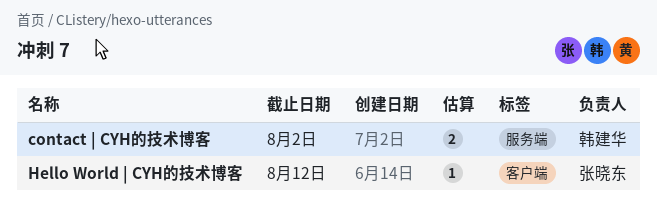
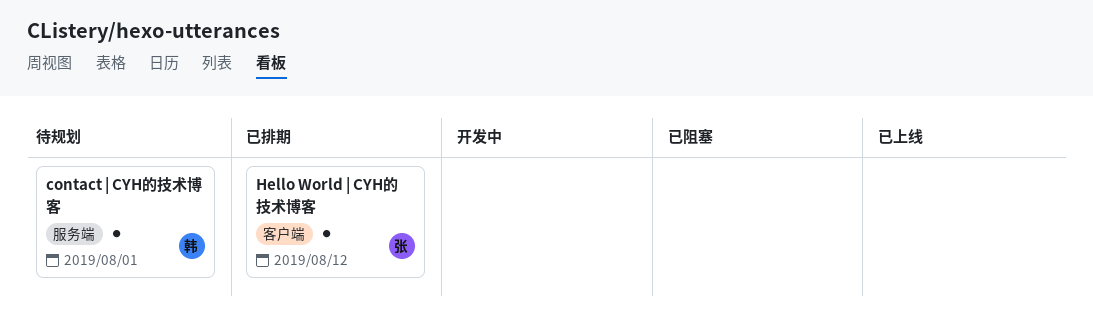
contact | CYH的技术博客, estimate: 2 -> 1
contact | CYH的技术博客, due: Aug 2 -> Aug 1

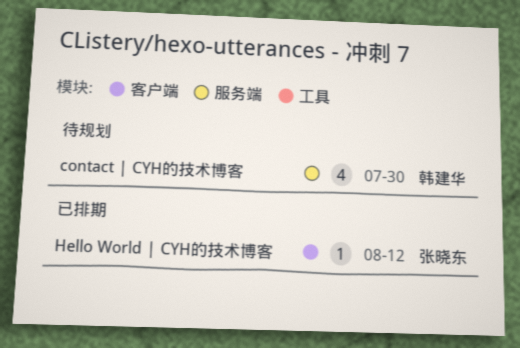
contact | CYH的技术博客, estimate: 1 -> 4
contact | CYH的技术博客, due: Aug 1 -> Jul 30

